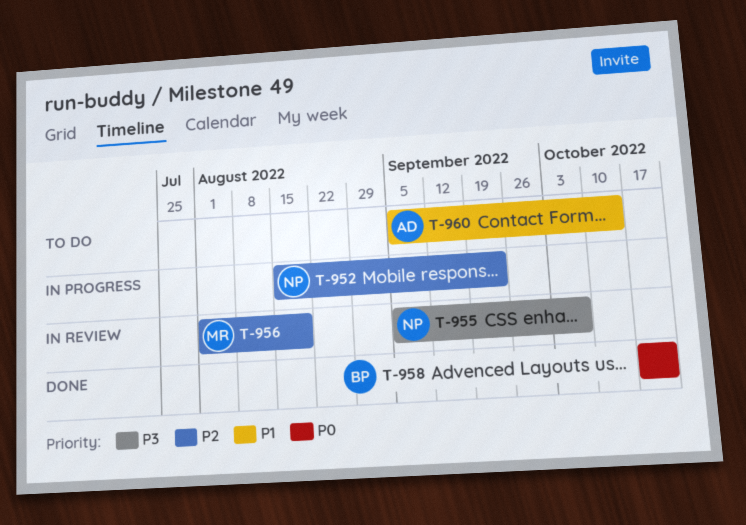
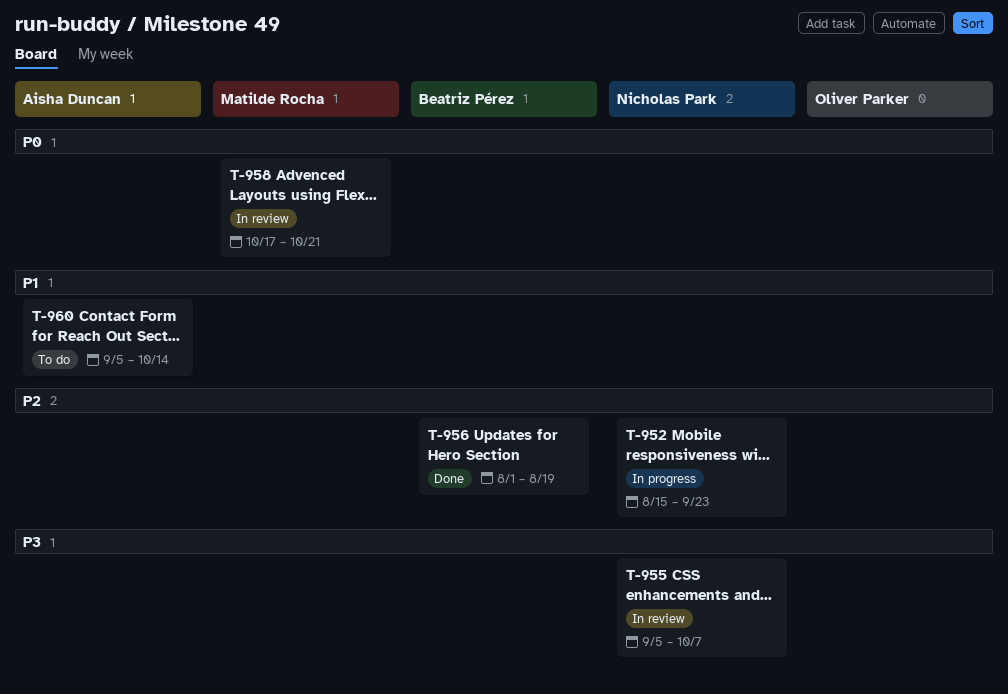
T-956, status: In review -> Done
T-956, owner: Matilde Rocha -> Beatriz Pérez
T-958, status: Done -> In review
T-958, owner: Beatriz Pérez -> Matilde Rocha

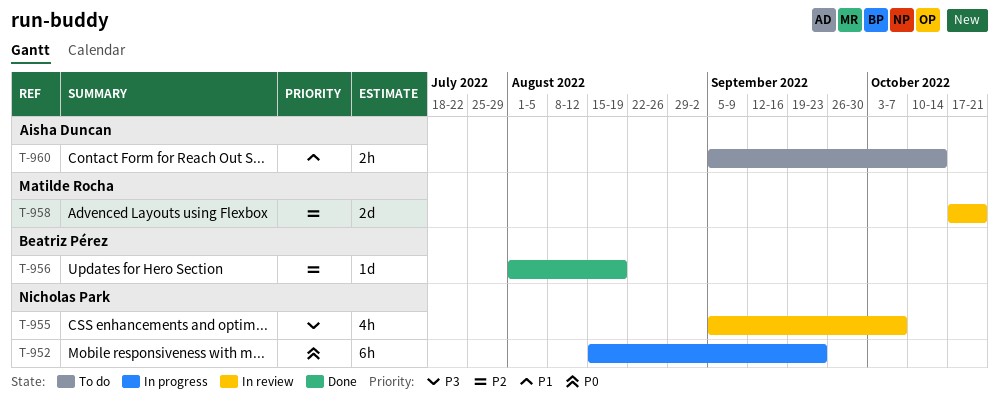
T-952, priority: P2 -> P0
T-958, priority: P0 -> P2

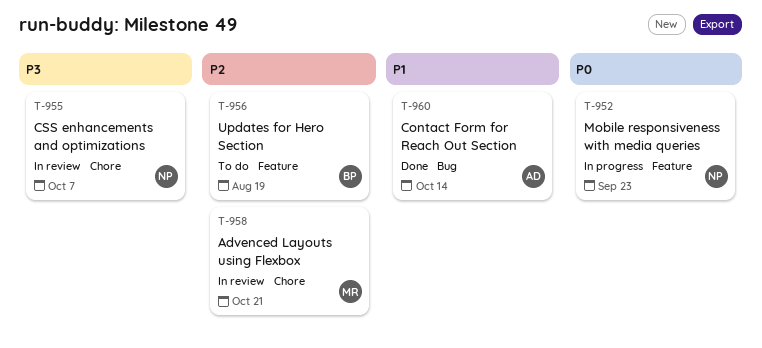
T-956, status: Done -> To do
T-960, status: To do -> Done

